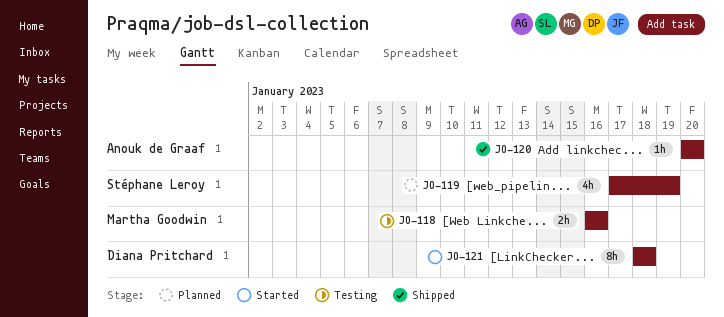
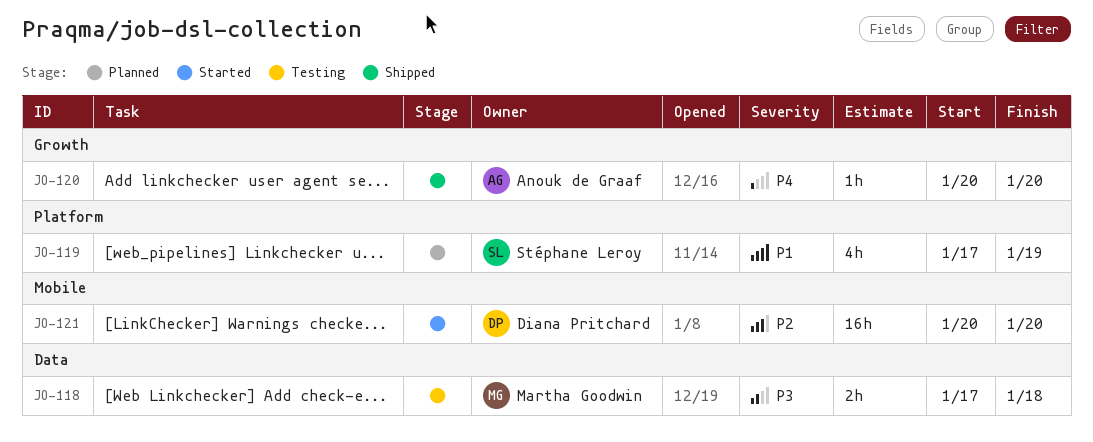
JO-118, start: Jan 16 -> Jan 17
JO-118, due: Jan 16 -> Jan 18
JO-121, estimate: 8h -> 16h
JO-121, start: Jan 18 -> Jan 20
JO-121, due: Jan 18 -> Jan 20

